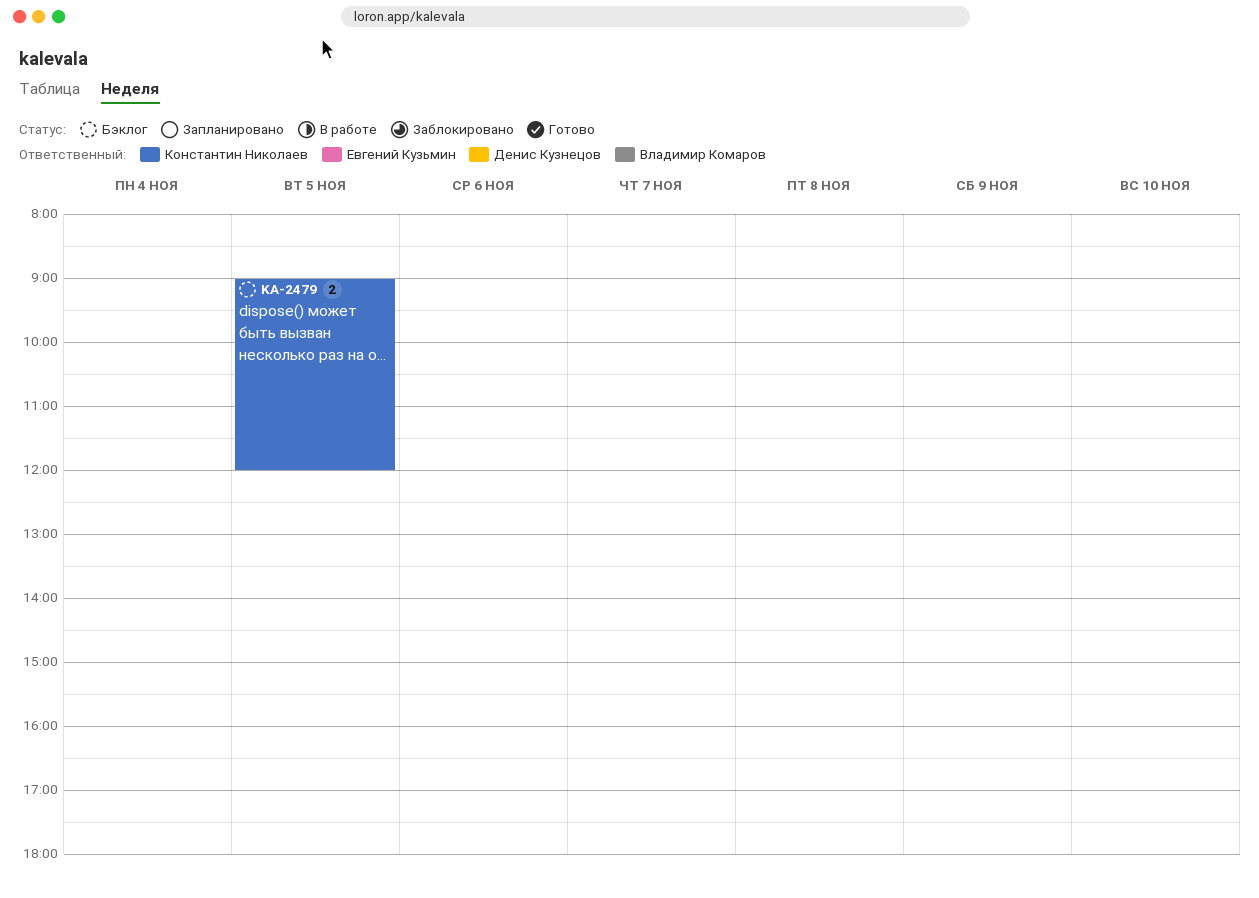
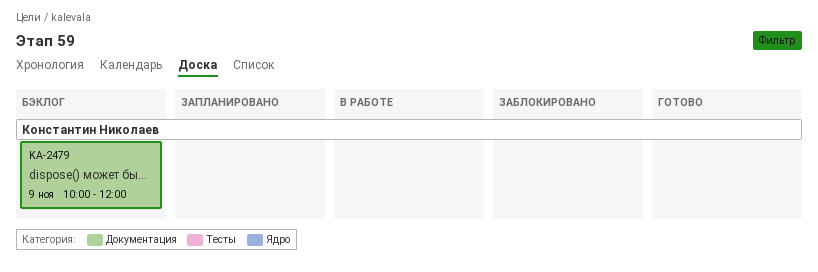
KA-2479, day: Nov 5 -> Nov 9
KA-2479, begins: 09:00 -> 10:00

